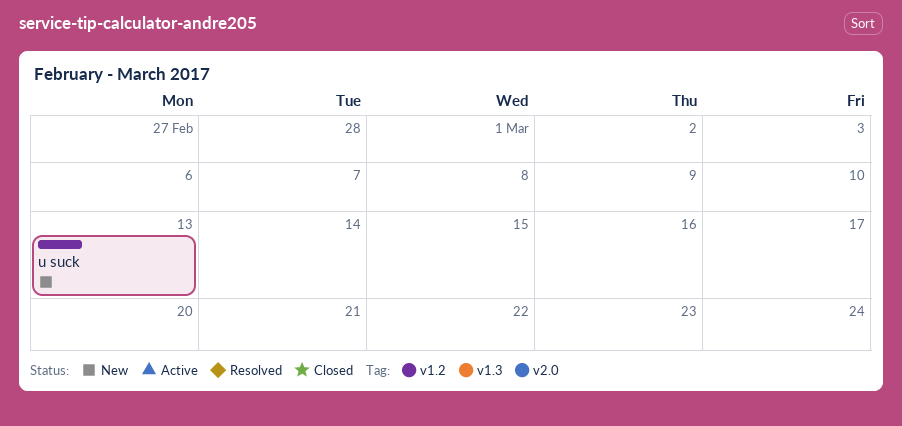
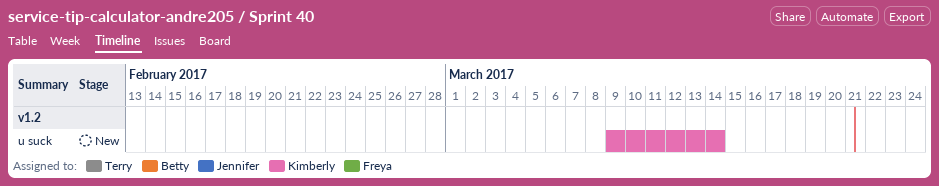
u suck, due: Mar 13 -> Mar 14

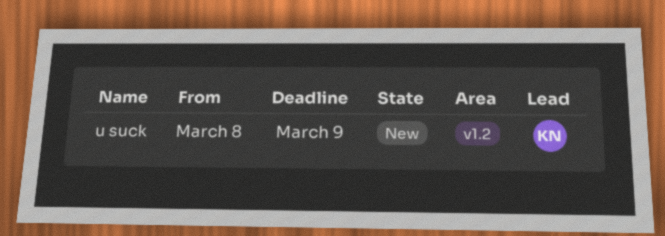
u suck, start: Mar 9 -> Mar 8
u suck, due: Mar 14 -> Mar 9

